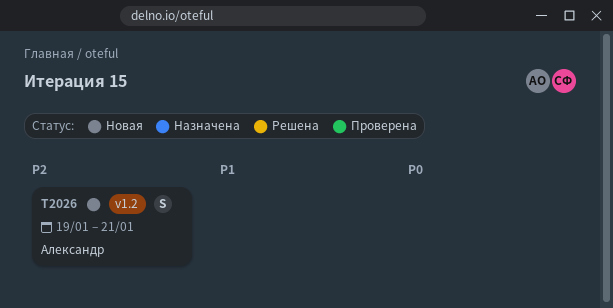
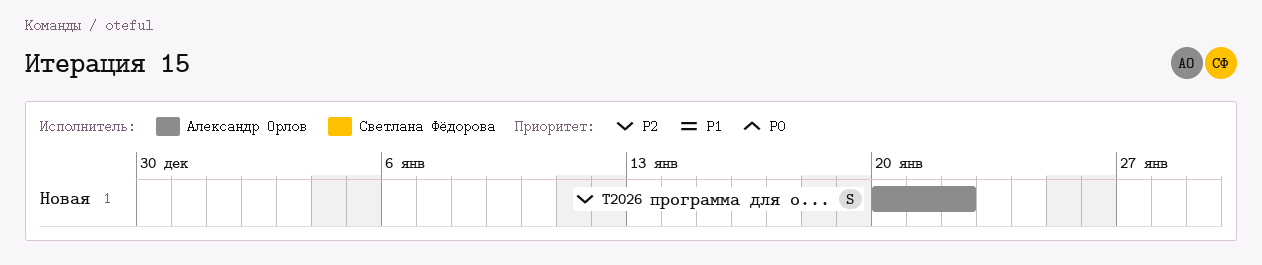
T2026, start: Jan 19 -> Jan 20
T2026, due: Jan 21 -> Jan 22

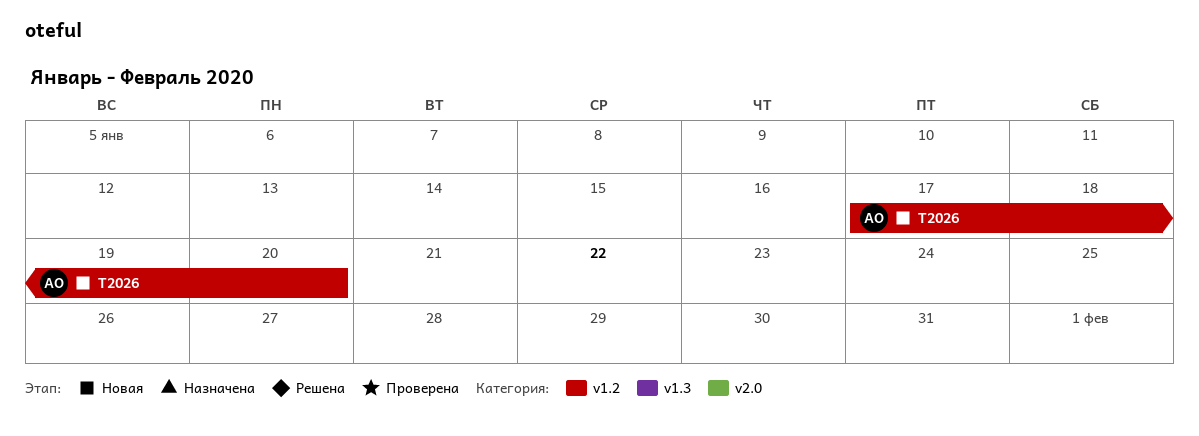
T2026, start: Jan 20 -> Jan 17
T2026, due: Jan 22 -> Jan 20

